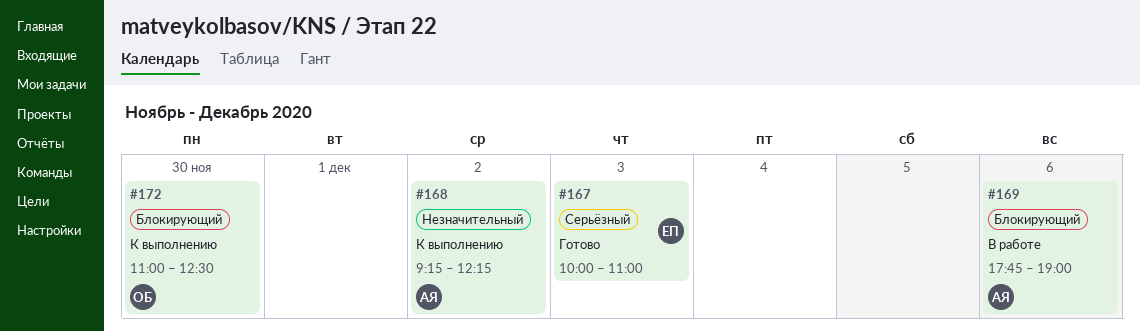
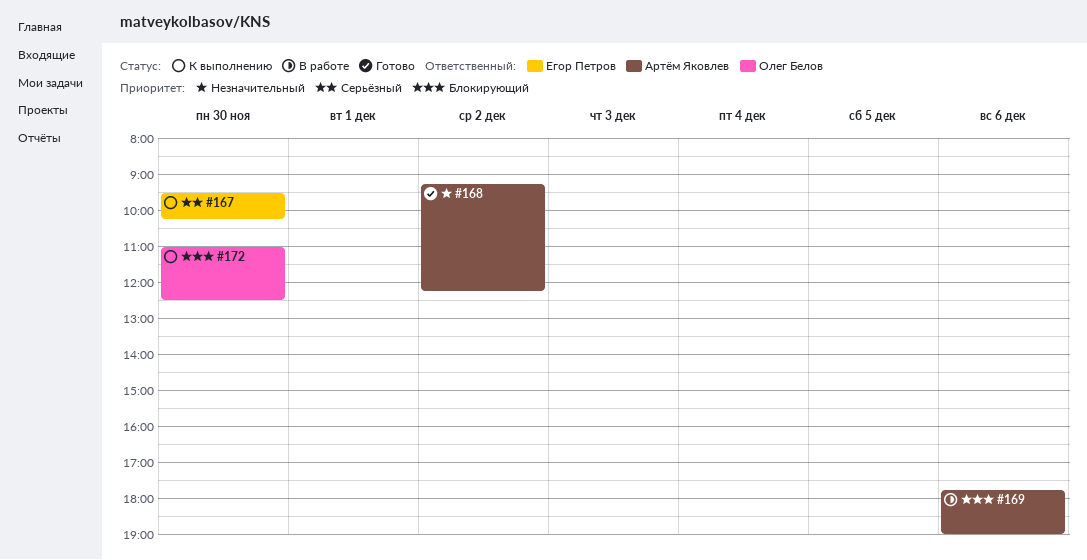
#167, status: Готово -> К выполнению
#167, day: Dec 3 -> Nov 30
#167, begins: 10:00 -> 09:30
#167, ends: 11:00 -> 10:15
#168, status: К выполнению -> Готово

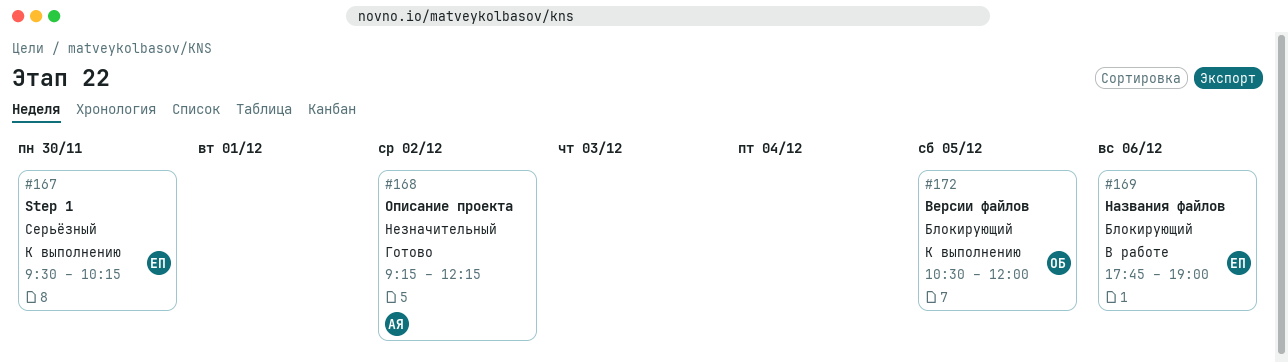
#169, owner: Артём Яковлев -> Егор Петров
#172, day: Nov 30 -> Dec 5
#172, begins: 11:00 -> 10:30
#172, ends: 12:30 -> 12:00

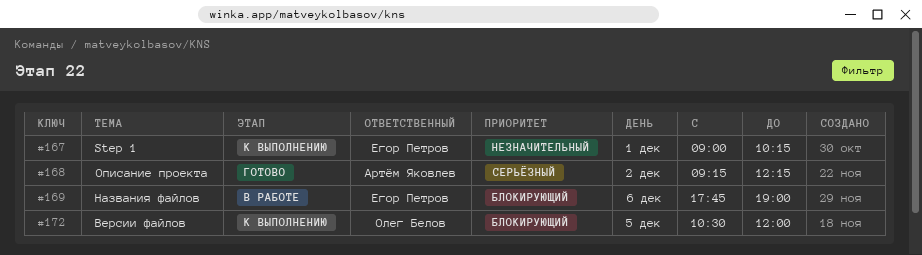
#167, priority: Серьёзный -> Незначительный
#167, day: Nov 30 -> Dec 1
#167, begins: 09:30 -> 09:00
#168, priority: Незначительный -> Серьёзный

